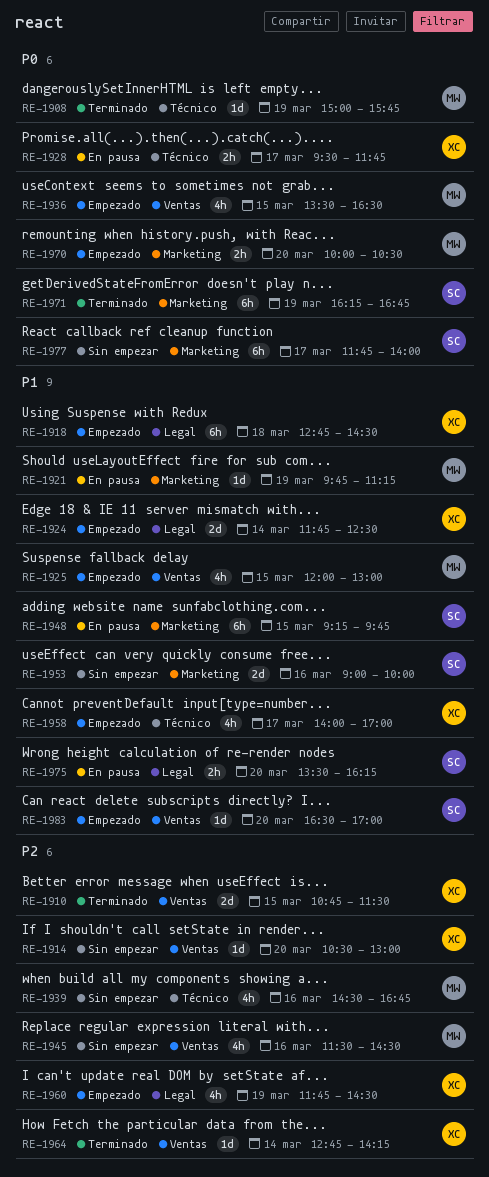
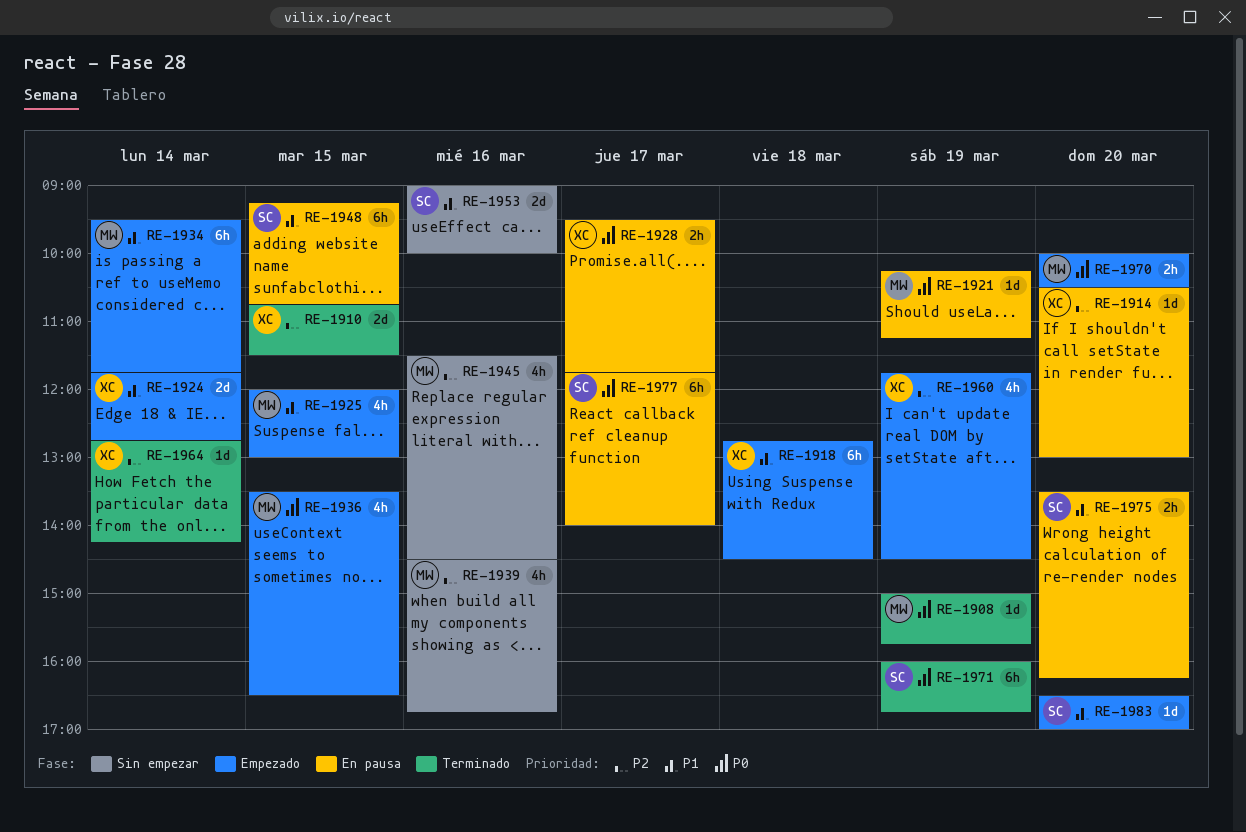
RE-1914, status: Sin empezar -> En pausa
RE-1921, priority: P1 -> P0
RE-1921, begins: 09:45 -> 10:15
RE-1924, ends: 12:30 -> 12:45
RE-1934: none -> present
RE-1948, ends: 09:45 -> 10:45
RE-1958: present -> none
RE-1971, begins: 16:15 -> 16:00
RE-1977, status: Sin empezar -> En pausa

